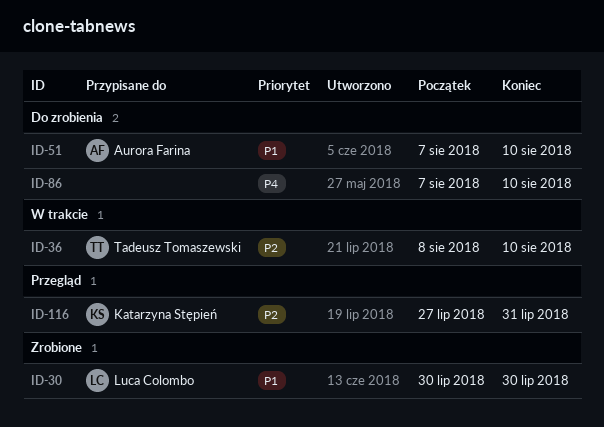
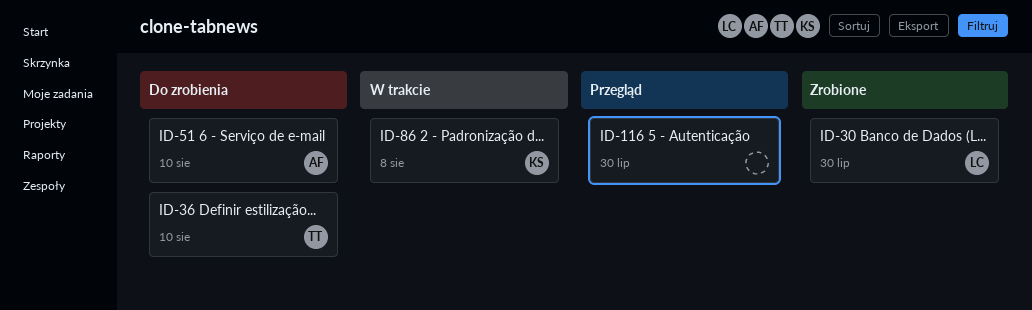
ID-36, status: W trakcie -> Do zrobienia
ID-86, status: Do zrobienia -> W trakcie
ID-86, owner: none -> Katarzyna Stępień
ID-86, due: Aug 10 -> Aug 8
ID-116, owner: Katarzyna Stępień -> none
ID-116, due: Jul 31 -> Jul 30

